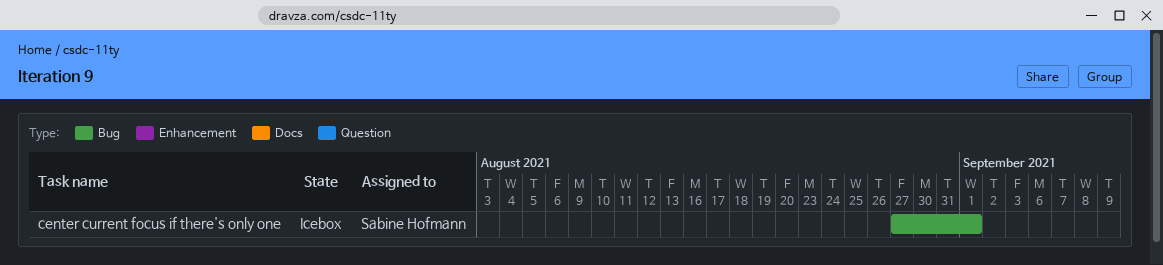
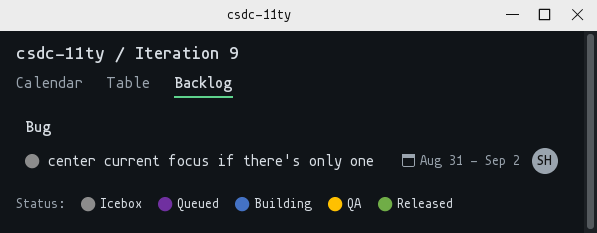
center current focus if there's only one, start: Aug 27 -> Aug 31
center current focus if there's only one, due: Sep 1 -> Sep 2

